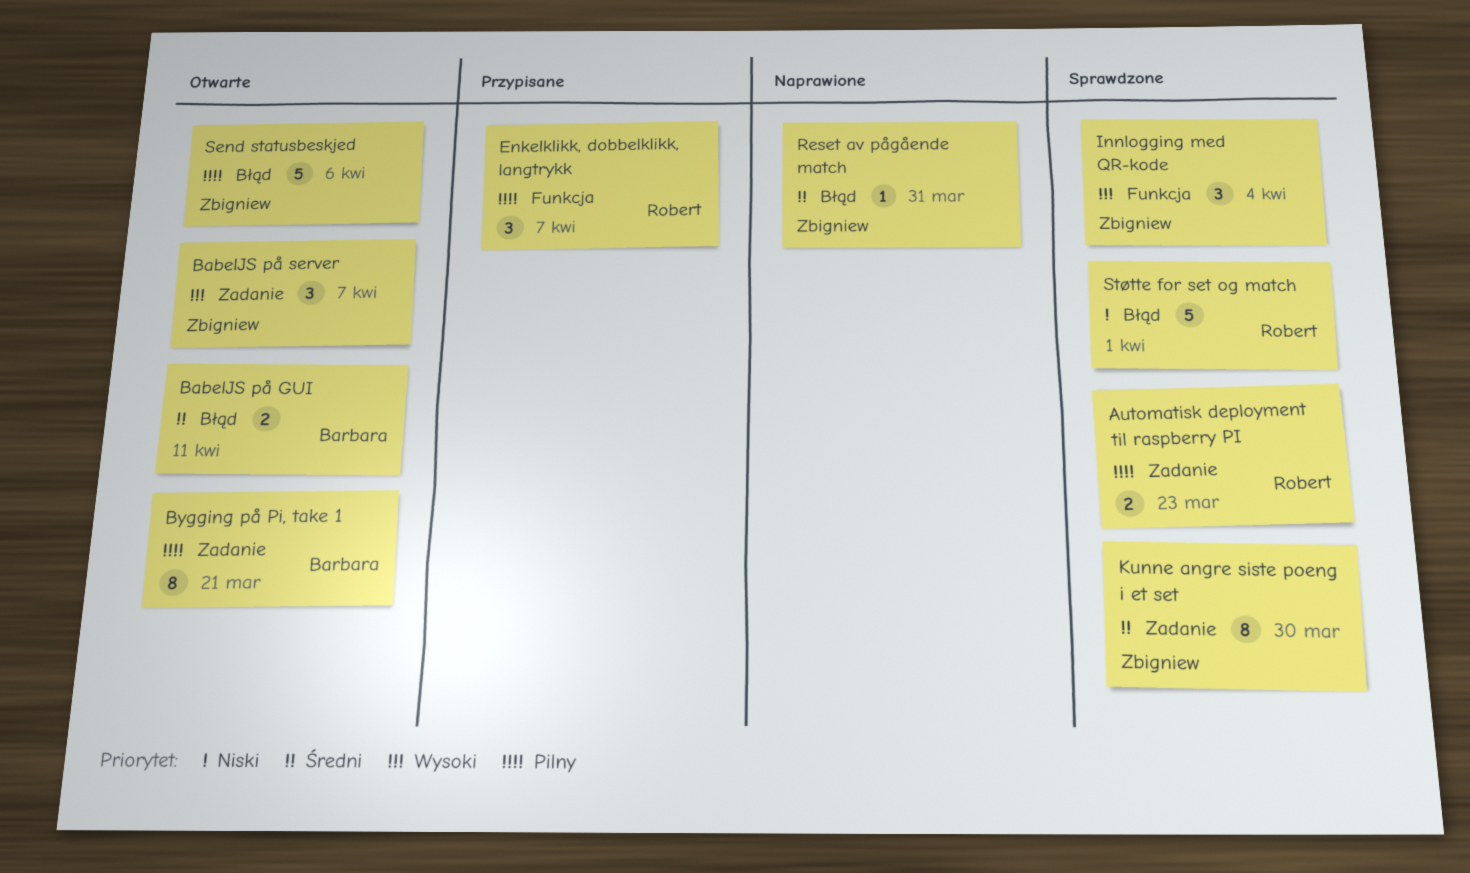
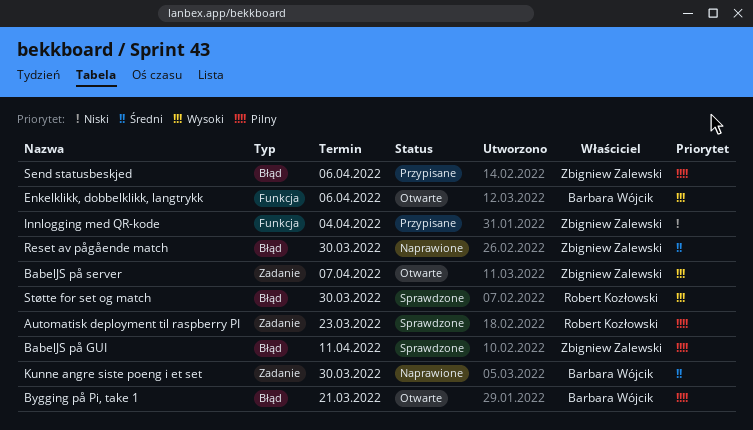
BabelJS på GUI, status: Otwarte -> Sprawdzone
BabelJS på GUI, owner: Barbara Wójcik -> Zbigniew Zalewski
BabelJS på GUI, priority: Średni -> Pilny
Bygging på Pi, take 1, label: Zadanie -> Błąd
Enkelklikk, dobbelklikk, langtrykk, status: Przypisane -> Otwarte
Enkelklikk, dobbelklikk, langtrykk, owner: Robert Kozłowski -> Barbara Wójcik
Enkelklikk, dobbelklikk, langtrykk, priority: Pilny -> Wysoki
Enkelklikk, dobbelklikk, langtrykk, due: Apr 7 -> Apr 6
Innlogging med QR-kode, status: Sprawdzone -> Przypisane
Innlogging med QR-kode, priority: Wysoki -> Niski
Kunne angre siste poeng i et set, status: Sprawdzone -> Naprawione
Kunne angre siste poeng i et set, owner: Zbigniew Zalewski -> Barbara Wójcik
Reset av pågående match, due: Mar 31 -> Mar 30
Send statusbeskjed, status: Otwarte -> Przypisane
Støtte for set og match, priority: Niski -> Wysoki
Støtte for set og match, due: Apr 1 -> Mar 30

